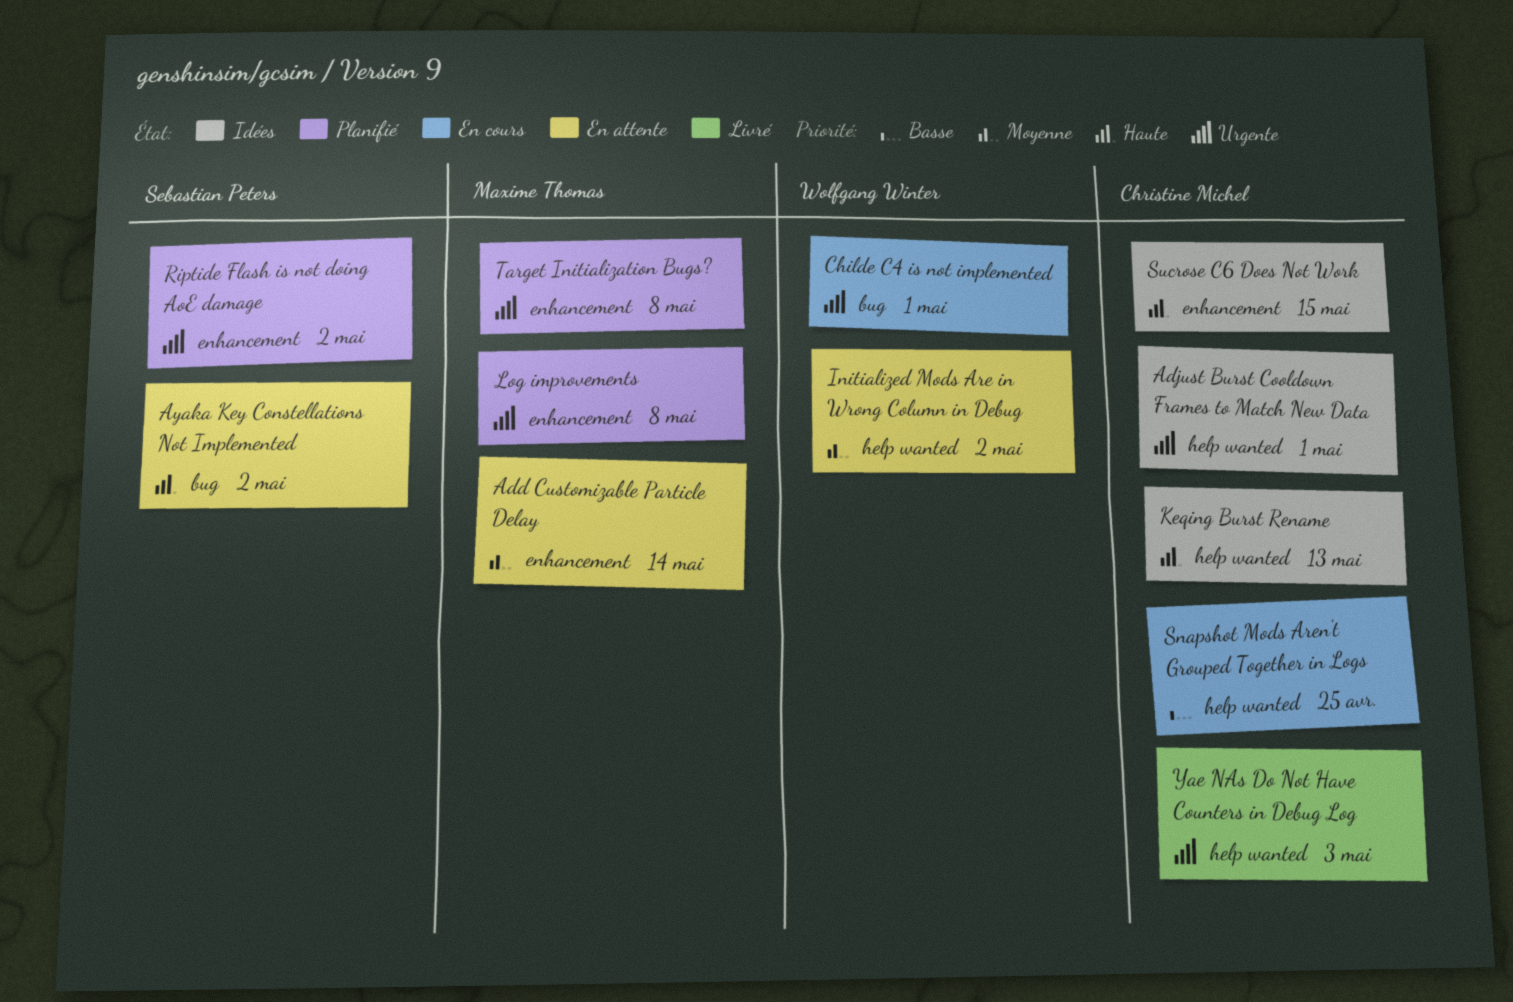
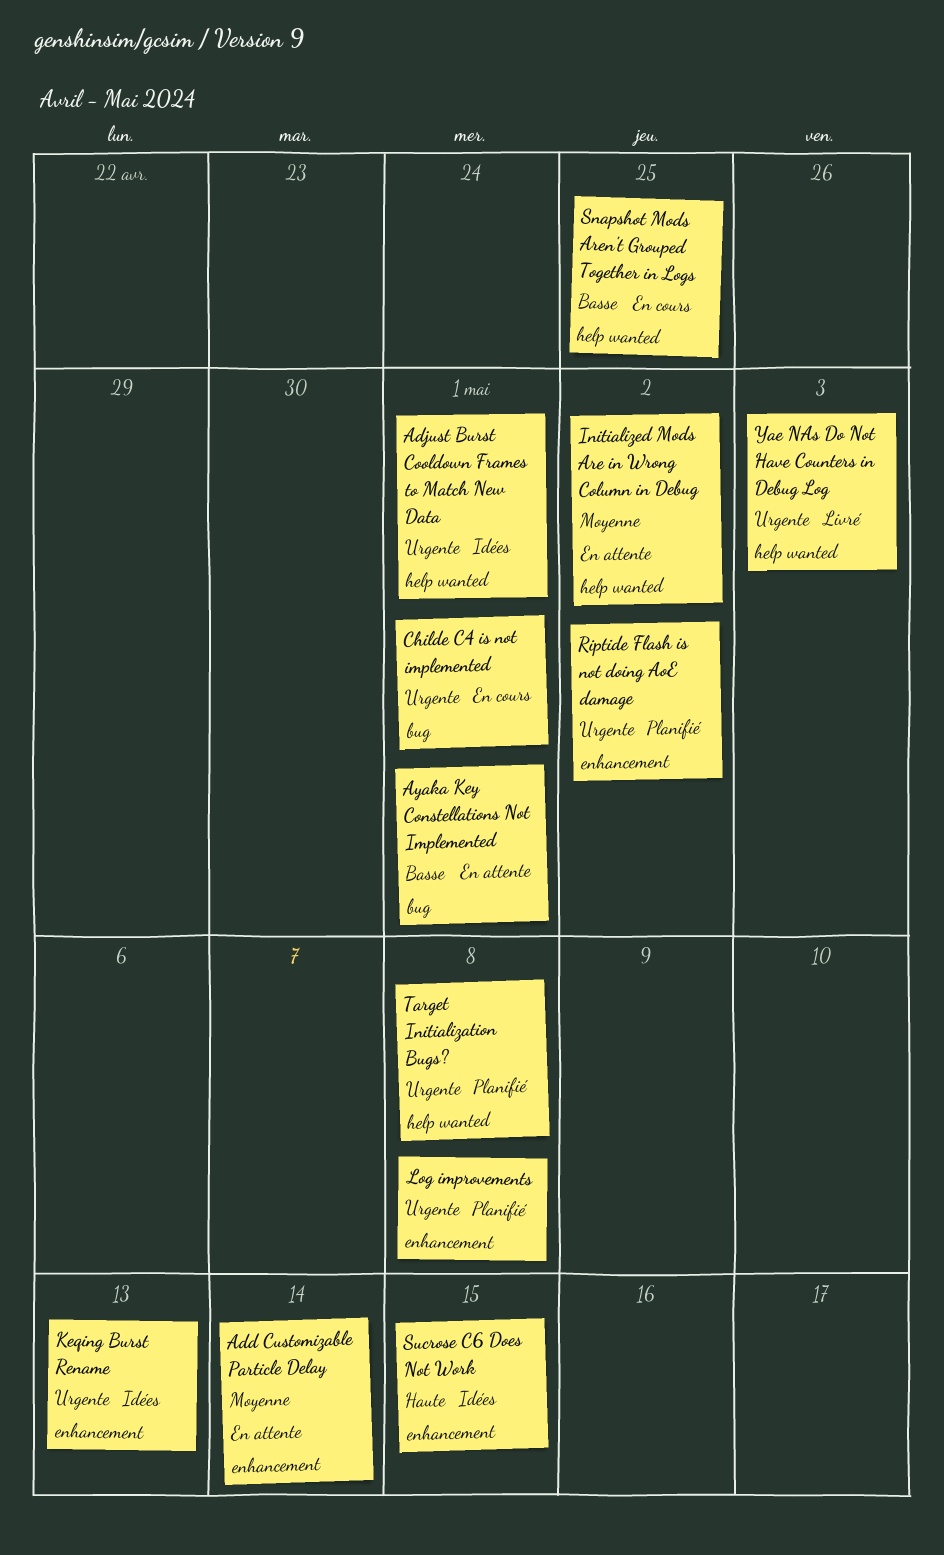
Ayaka Key Constellations Not Implemented, priority: Haute -> Basse
Ayaka Key Constellations Not Implemented, due: May 2 -> May 1
Keqing Burst Rename, priority: Haute -> Urgente
Keqing Burst Rename, label: help wanted -> enhancement
Target Initialization Bugs?, label: enhancement -> help wanted

